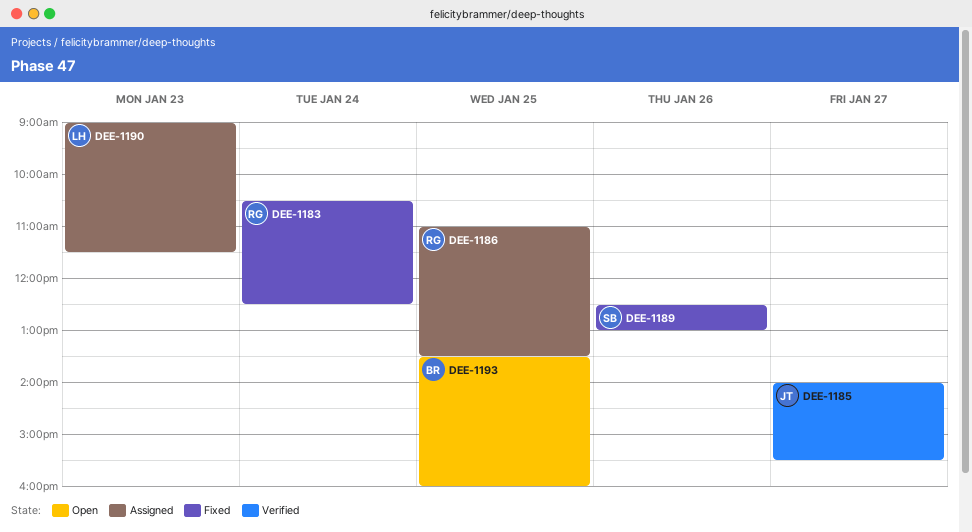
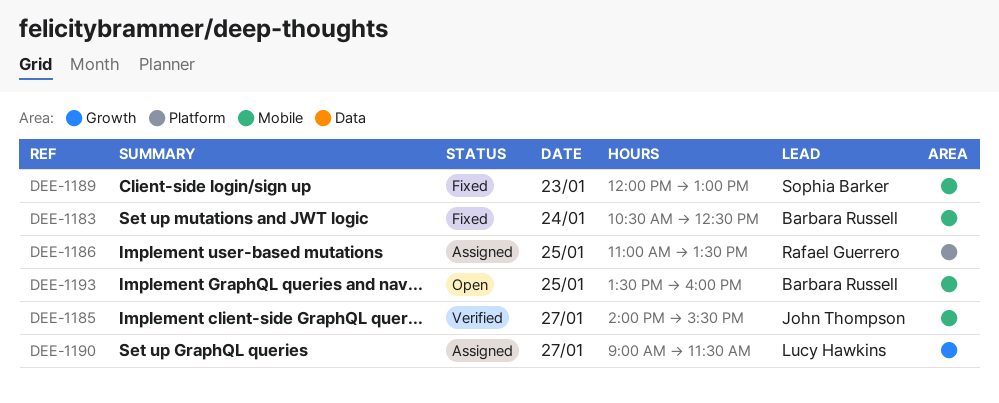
DEE-1183, owner: Rafael Guerrero -> Barbara Russell
DEE-1189, day: Jan 26 -> Jan 23
DEE-1189, begins: 12:30 -> 12:00
DEE-1190, day: Jan 23 -> Jan 27

